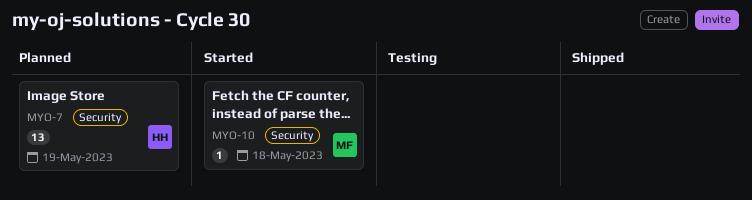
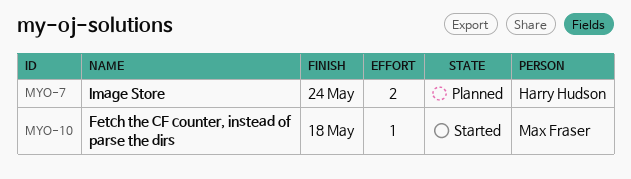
MYO-7, estimate: 13 -> 2
MYO-7, due: May 19 -> May 24

